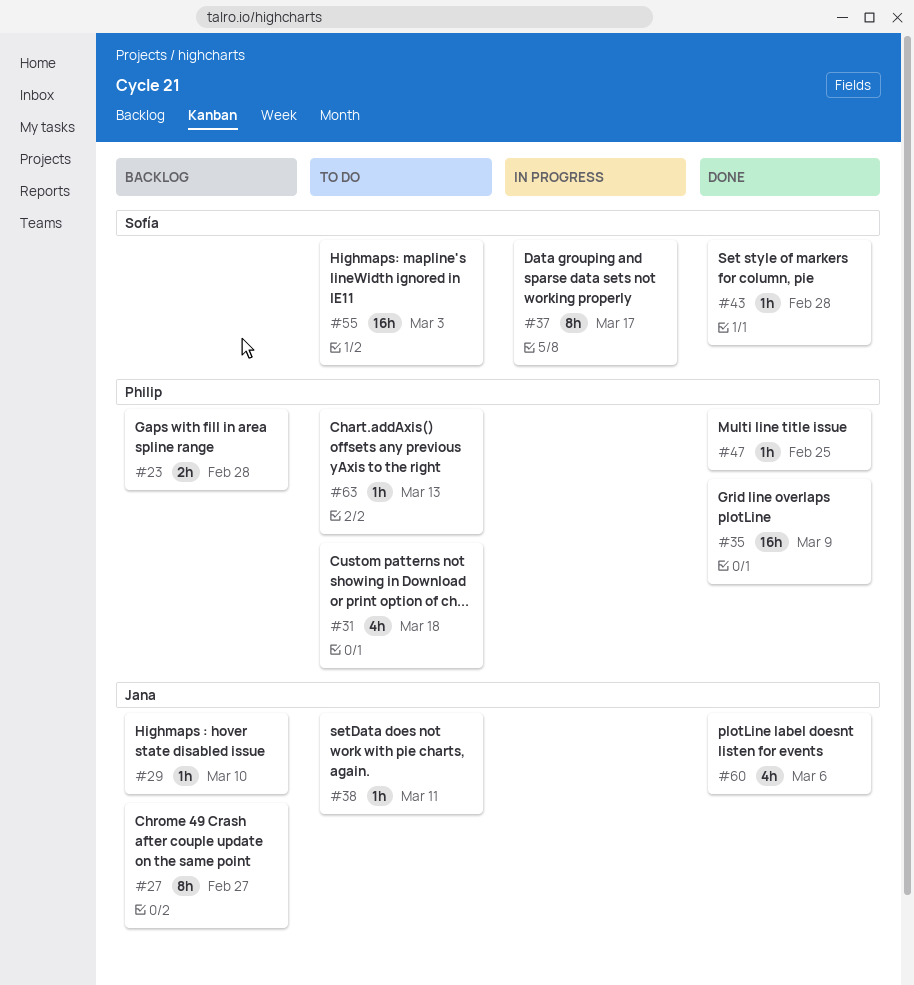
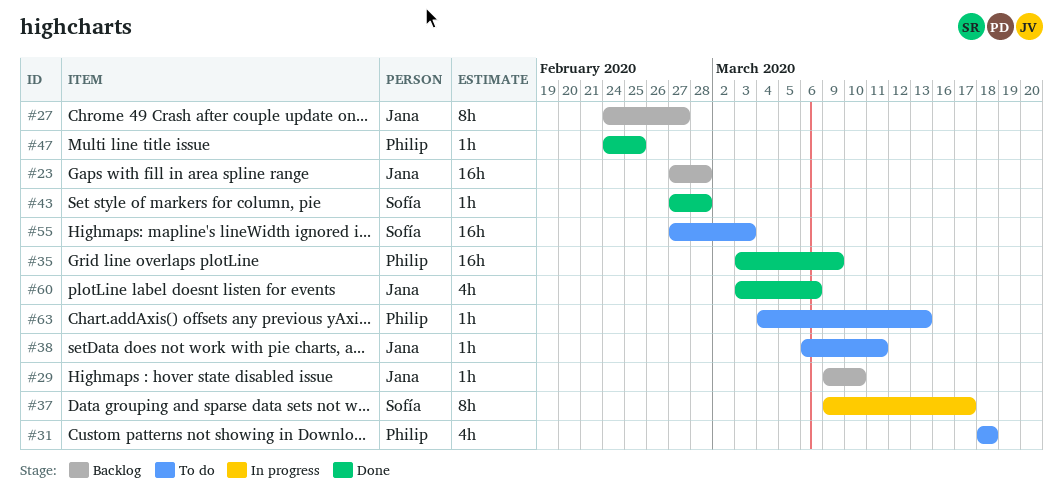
#23, owner: Philip -> Jana
#23, estimate: 2h -> 16h

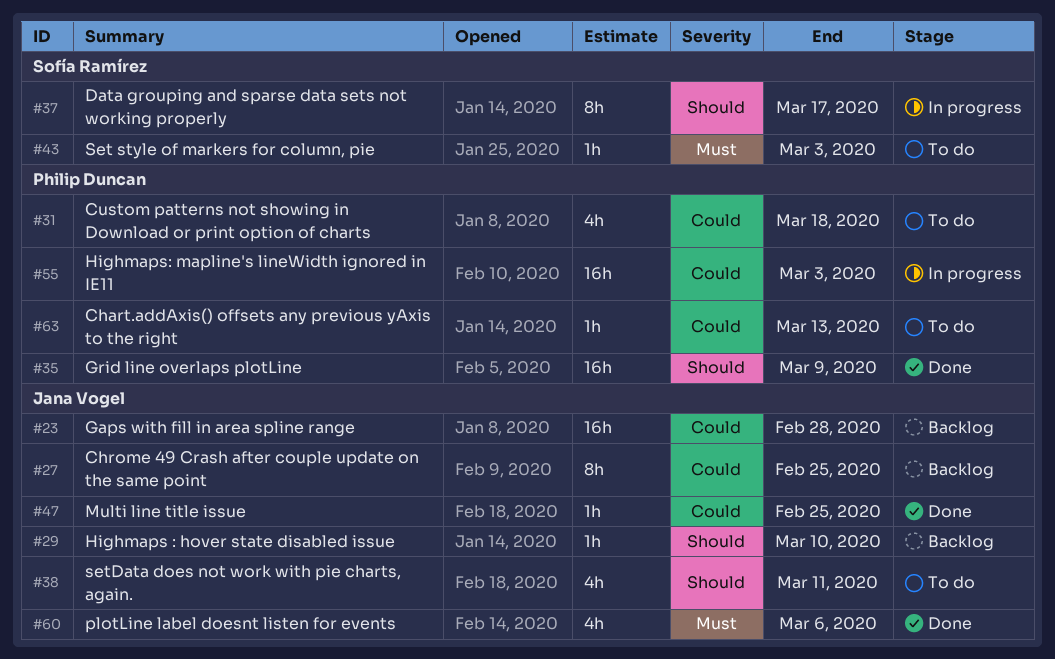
#27, due: Feb 27 -> Feb 25
#38, estimate: 1h -> 4h
#43, status: Done -> To do
#43, due: Feb 28 -> Mar 3
#47, owner: Philip Duncan -> Jana Vogel
#55, status: To do -> In progress
#55, owner: Sofía Ramírez -> Philip Duncan

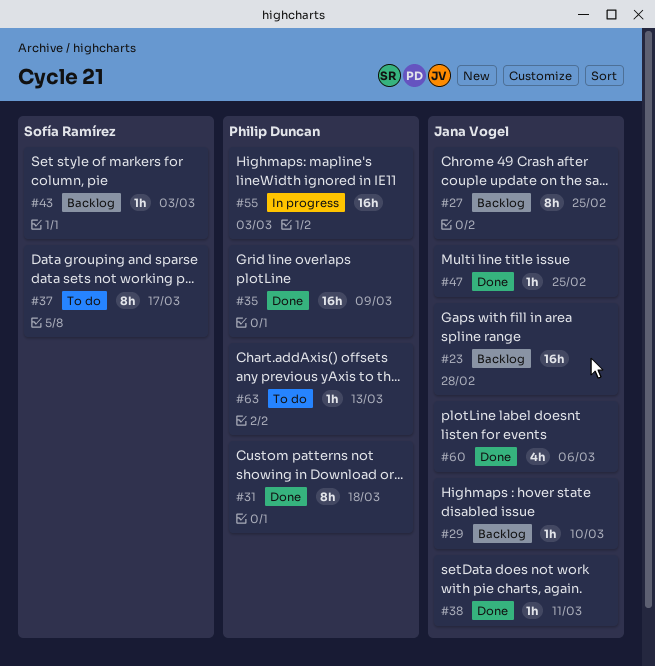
#31, status: To do -> Done
#31, estimate: 4h -> 8h
#37, status: In progress -> To do
#38, status: To do -> Done
#38, estimate: 4h -> 1h
#43, status: To do -> Backlog

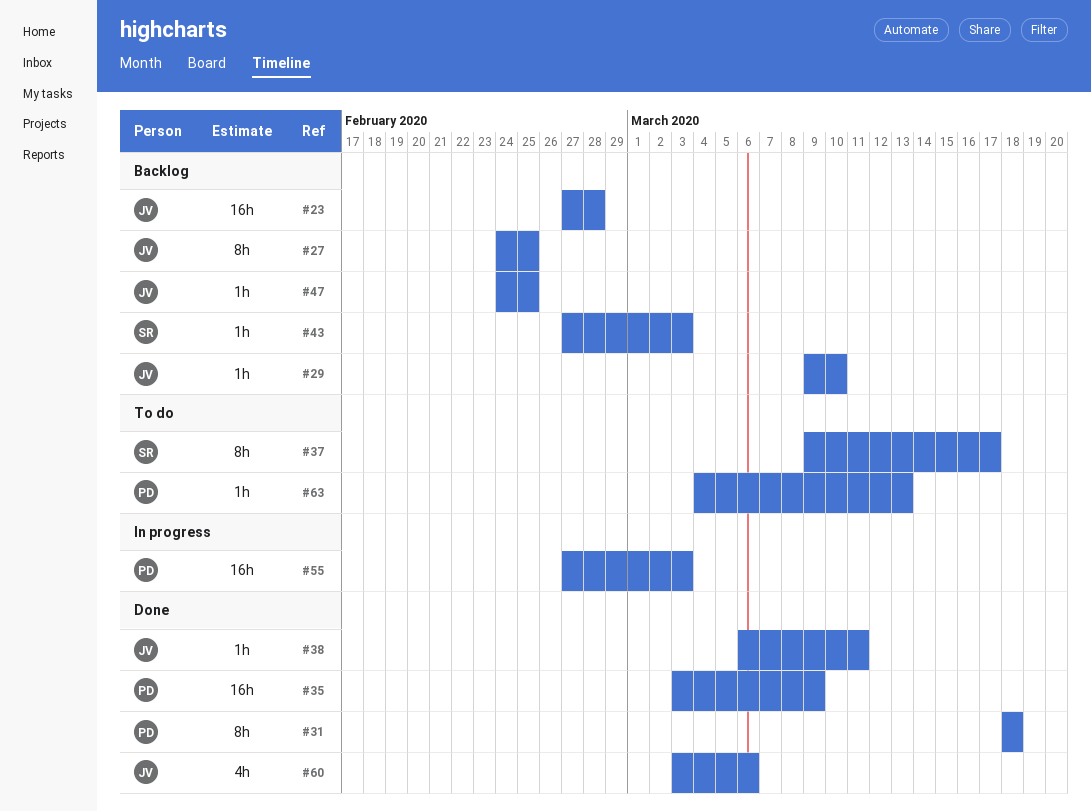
#47, status: Done -> Backlog

